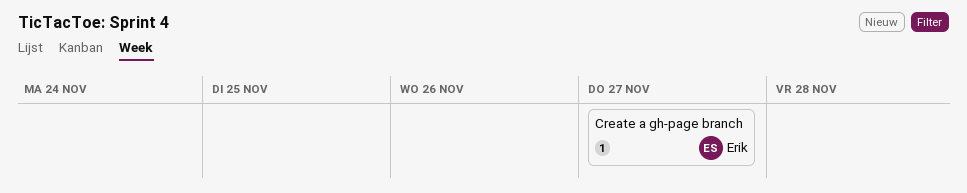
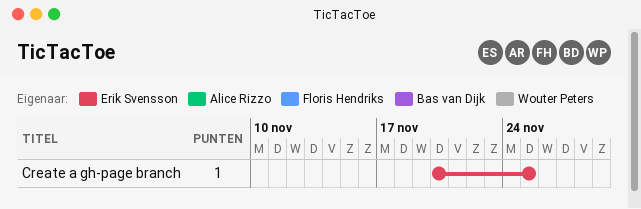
Create a gh-page branch, due: Nov 27 -> Nov 25

